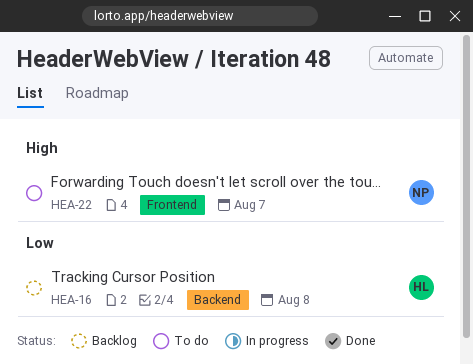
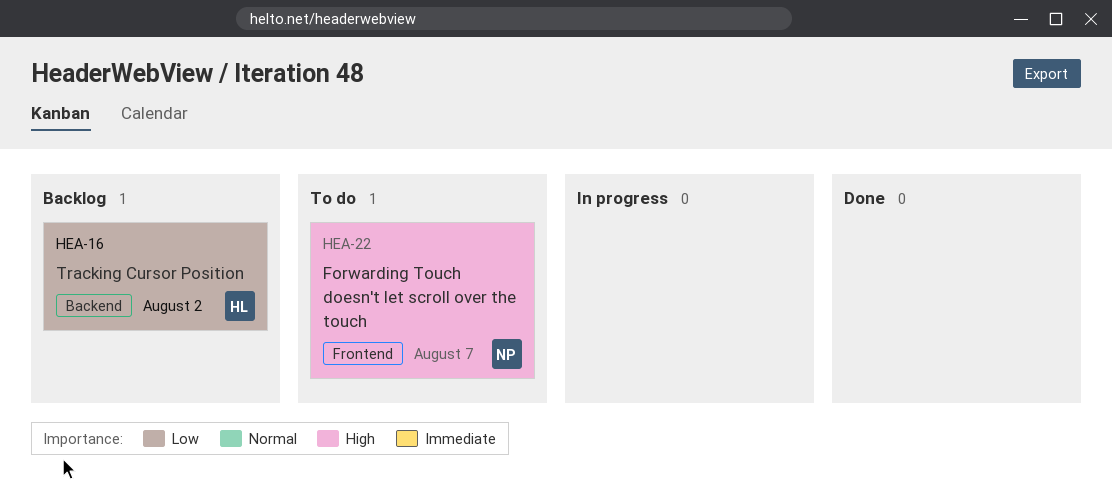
HEA-16, due: Aug 8 -> Aug 2

